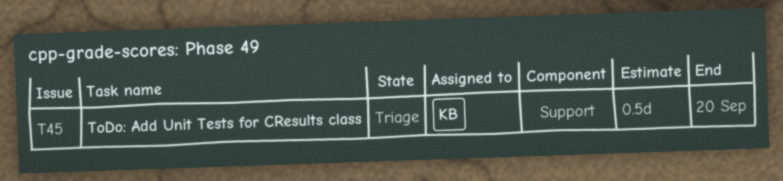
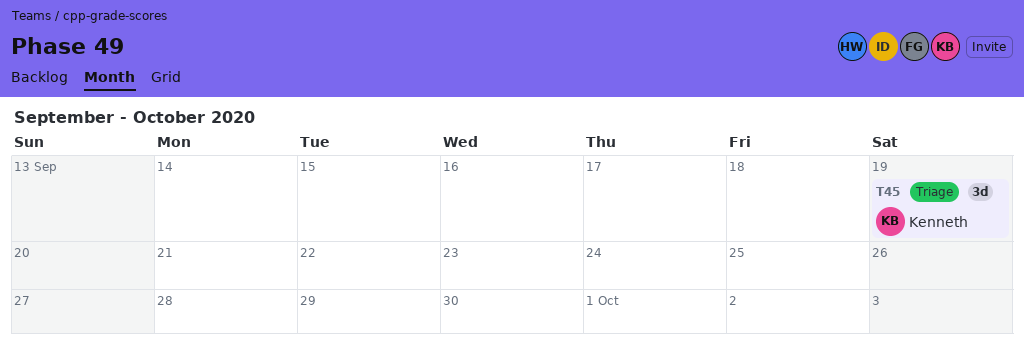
T45, estimate: 0.5d -> 3d
T45, due: Sep 20 -> Sep 19

